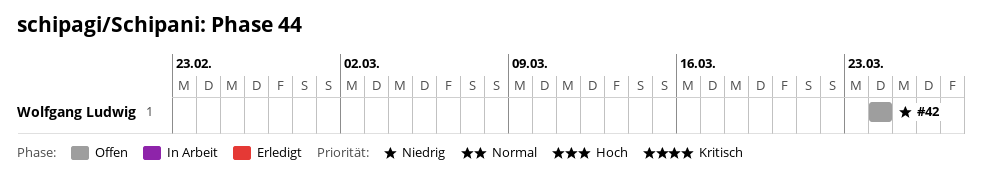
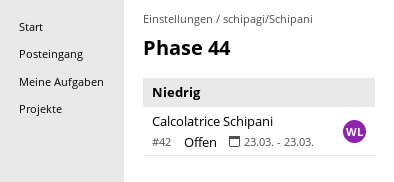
#42, start: Mar 24 -> Mar 23
#42, due: Mar 24 -> Mar 23

